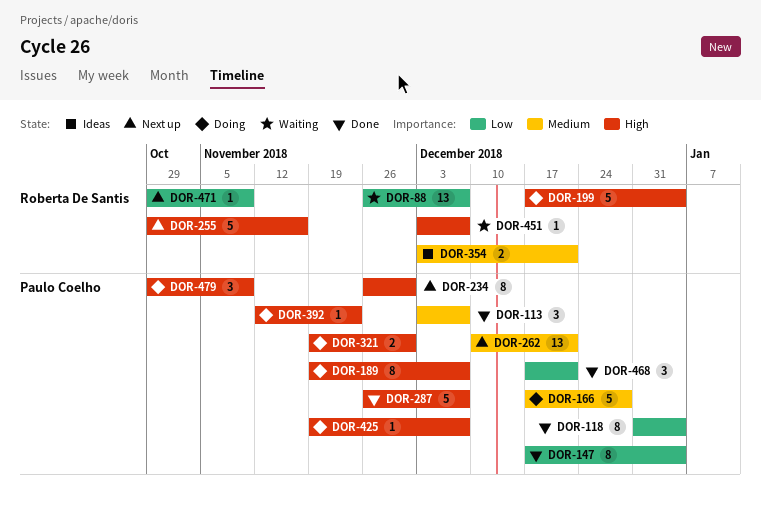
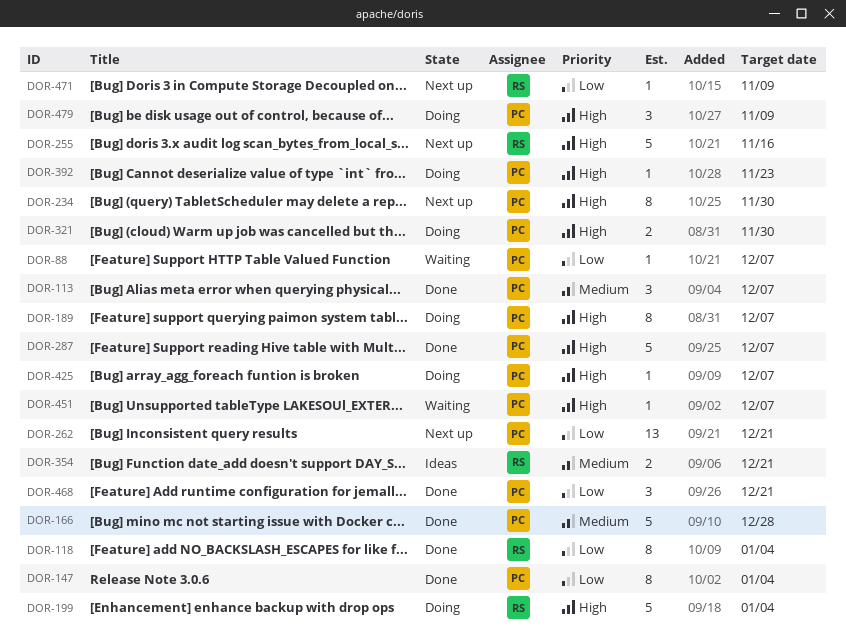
DOR-88, owner: Roberta De Santis -> Paulo Coelho
DOR-88, estimate: 13 -> 1
DOR-118, owner: Paulo Coelho -> Roberta De Santis
DOR-166, status: Doing -> Done
DOR-262, priority: Medium -> Low
DOR-451, owner: Roberta De Santis -> Paulo Coelho

